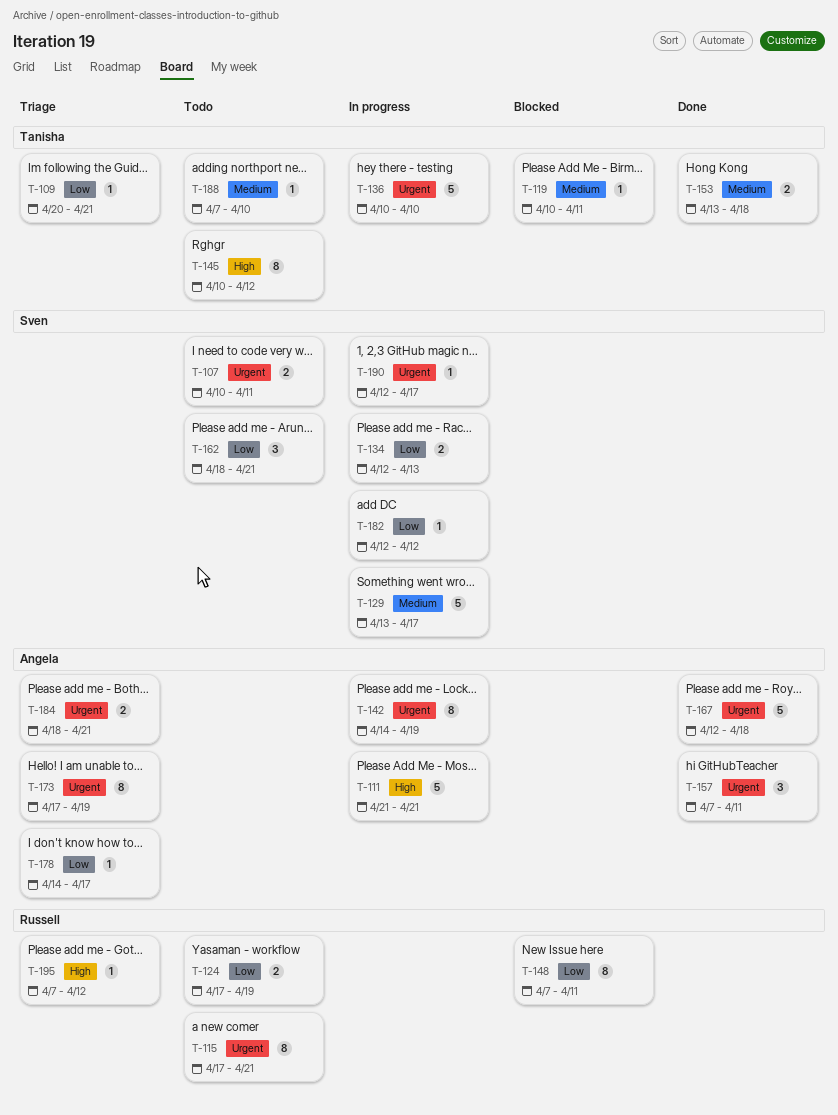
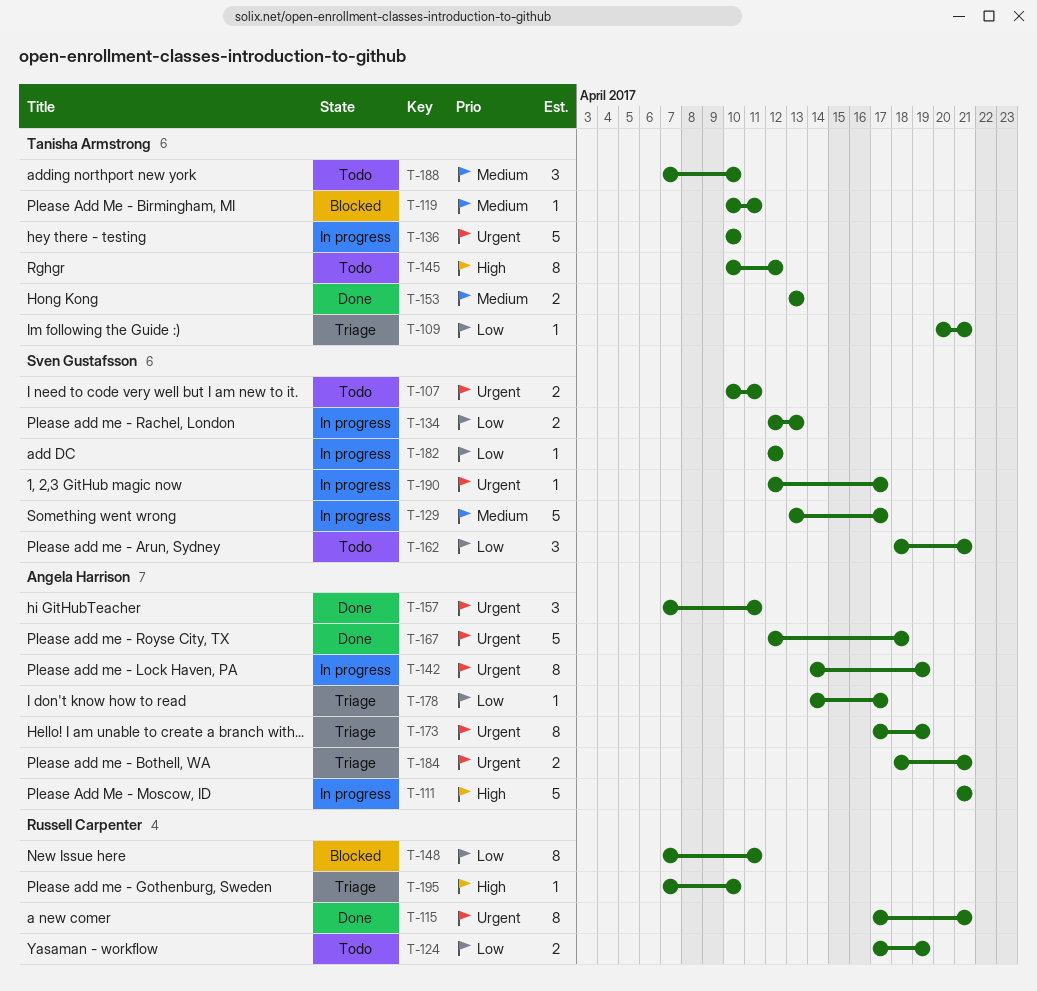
T-115, status: Todo -> Done
T-153, due: Apr 18 -> Apr 13
T-188, estimate: 1 -> 3
T-195, due: Apr 12 -> Apr 10

